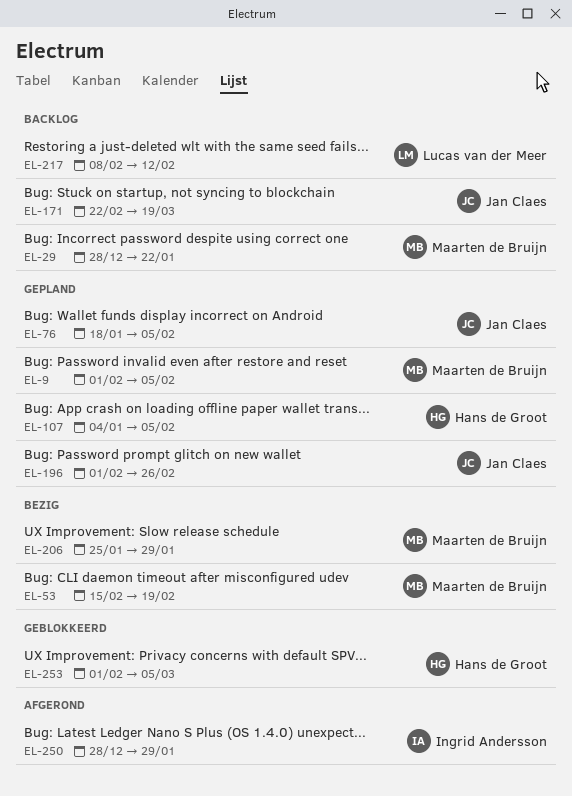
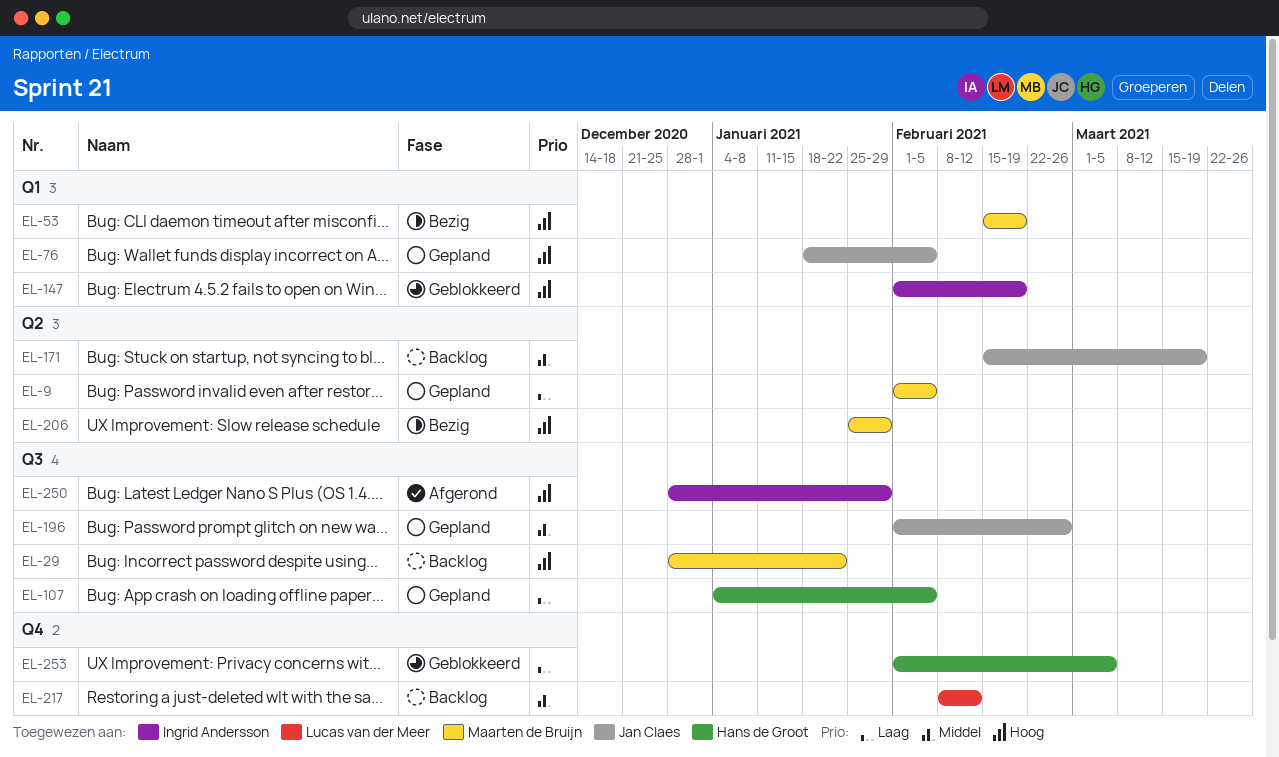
EL-147: none -> present
EL-171, start: Feb 22 -> Feb 15

